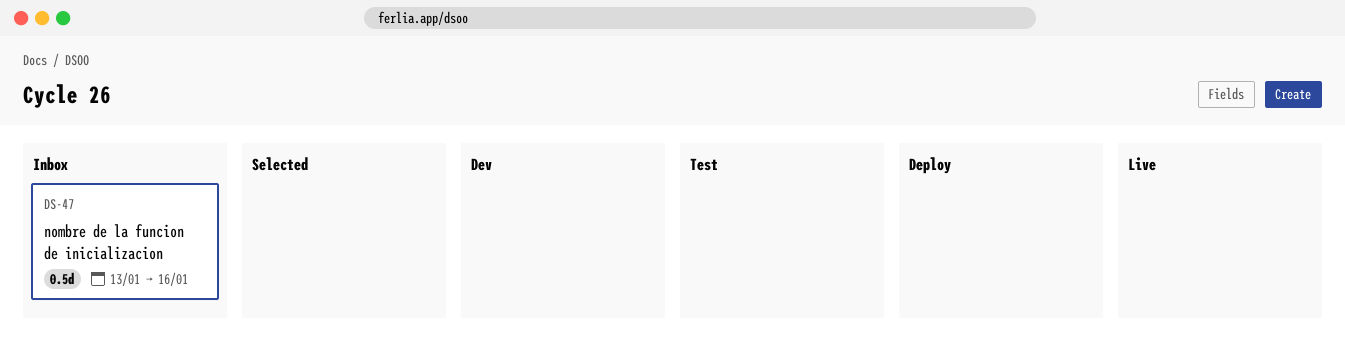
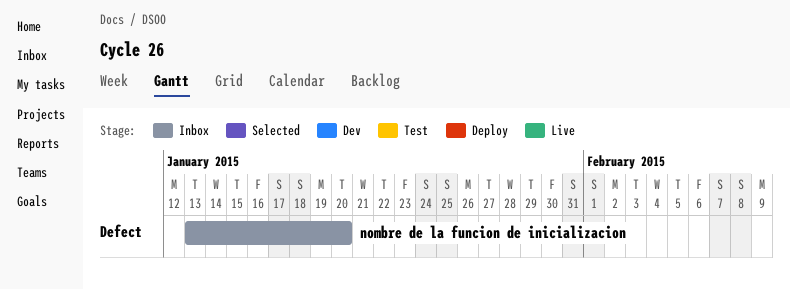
nombre de la funcion de inicializacion, due: Jan 16 -> Jan 20

